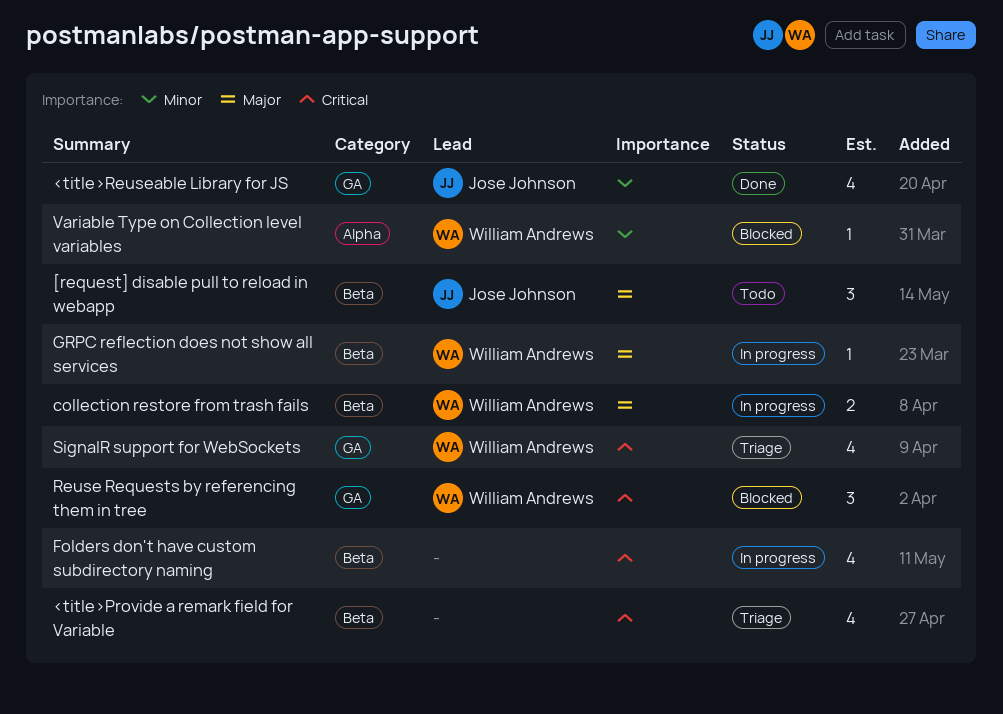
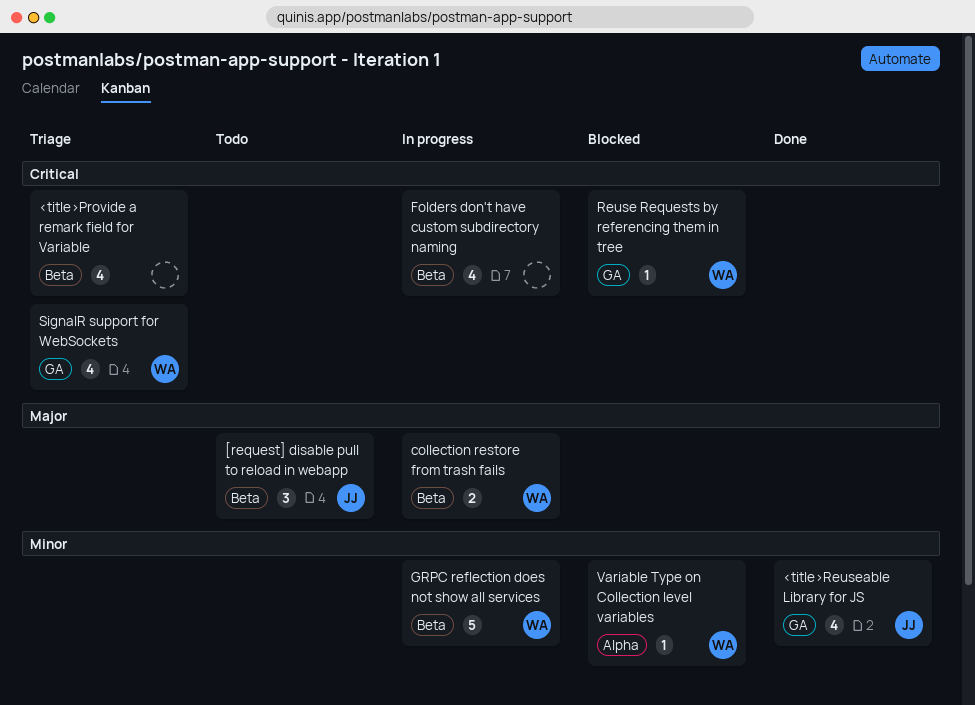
GRPC reflection does not show all services, priority: Major -> Minor
GRPC reflection does not show all services, estimate: 1 -> 5
Reuse Requests by referencing them in tree, estimate: 3 -> 1

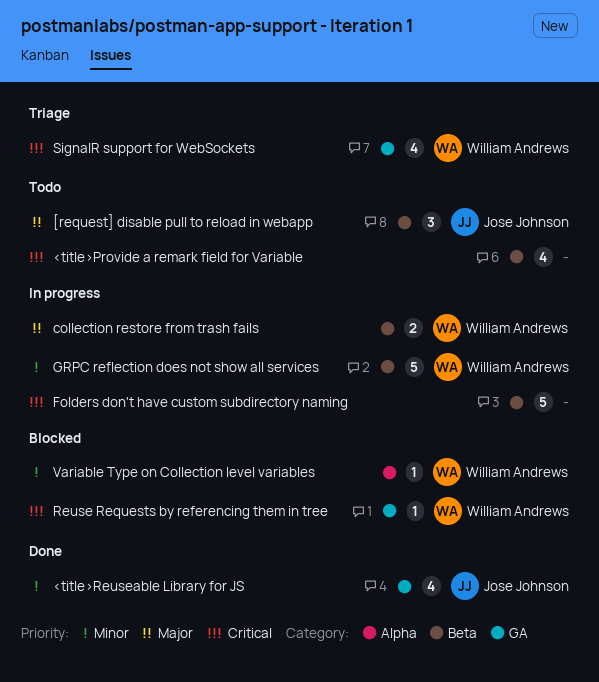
<title>Provide a remark field for Variable, status: Triage -> Todo
Folders don't have custom subdirectory naming, estimate: 4 -> 5

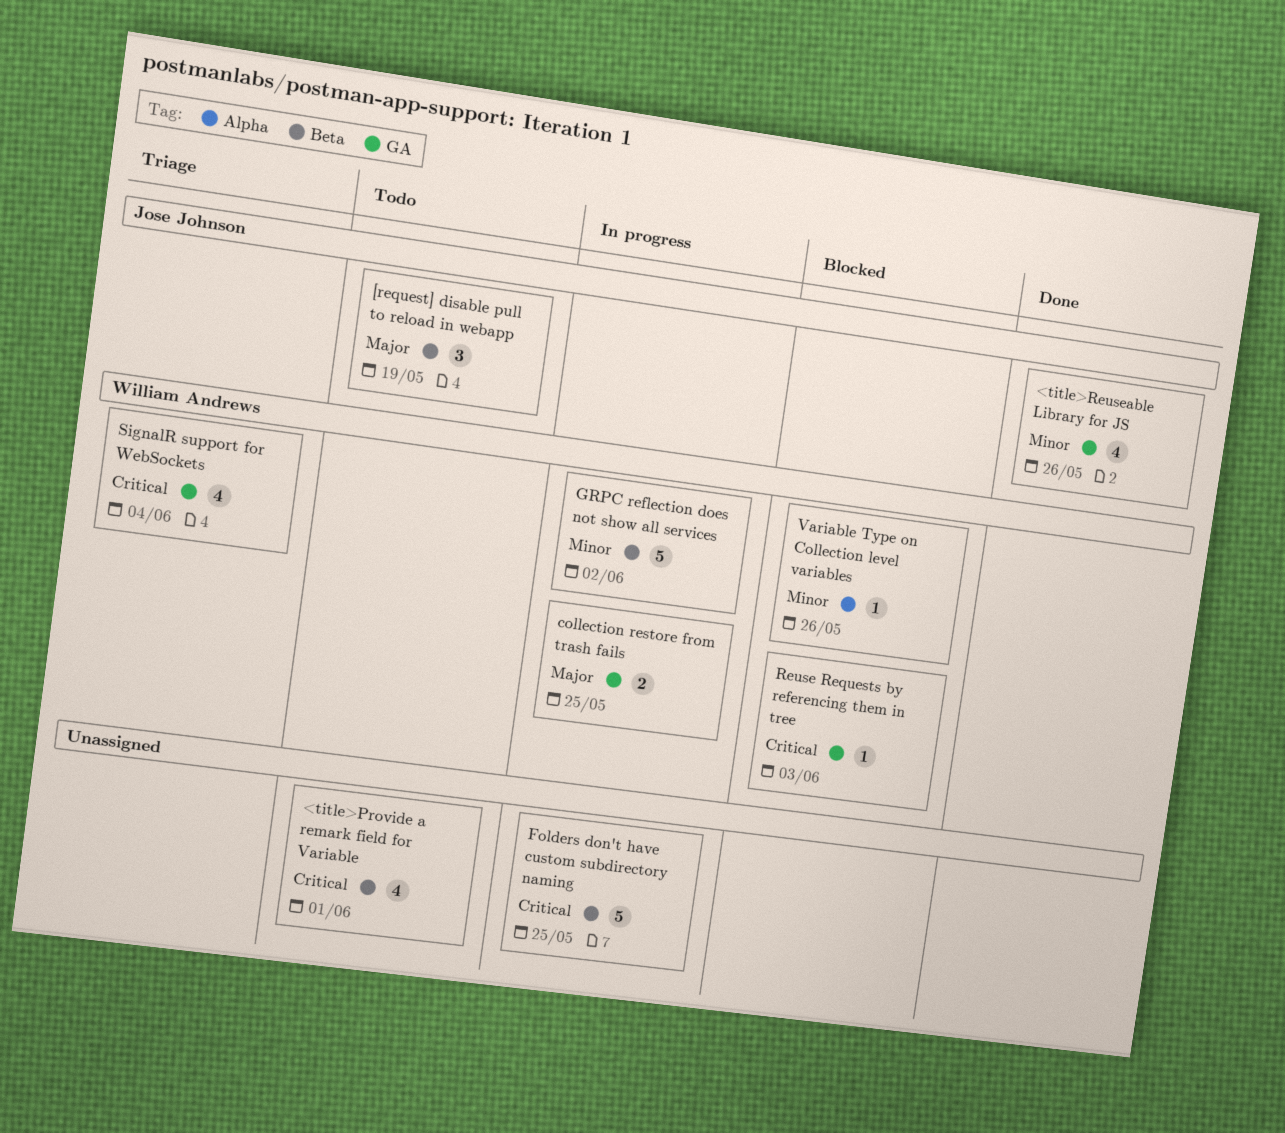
collection restore from trash fails, label: Beta -> GA

